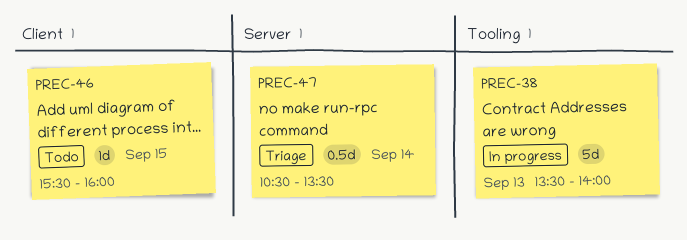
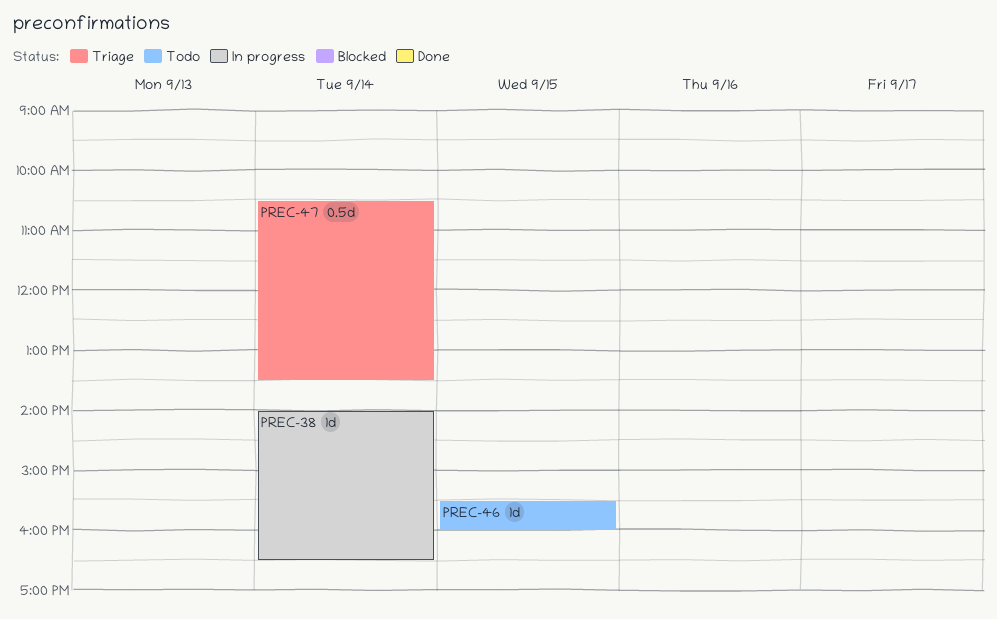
PREC-38, estimate: 5d -> 1d
PREC-38, day: Sep 13 -> Sep 14
PREC-38, begins: 13:30 -> 14:00
PREC-38, ends: 14:00 -> 16:30

